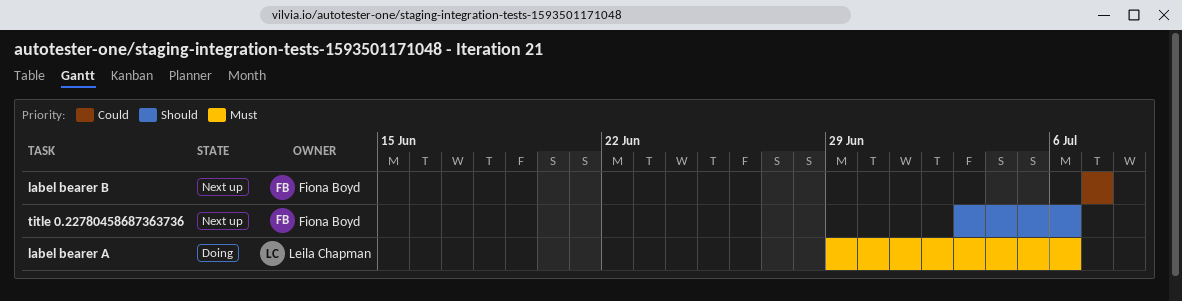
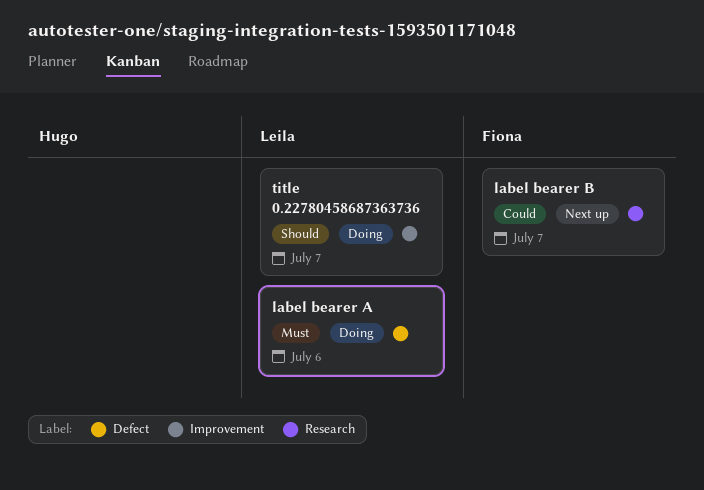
title 0.22780458687363736, status: Next up -> Doing
title 0.22780458687363736, owner: Fiona Boyd -> Leila Chapman
title 0.22780458687363736, due: Jul 6 -> Jul 7

